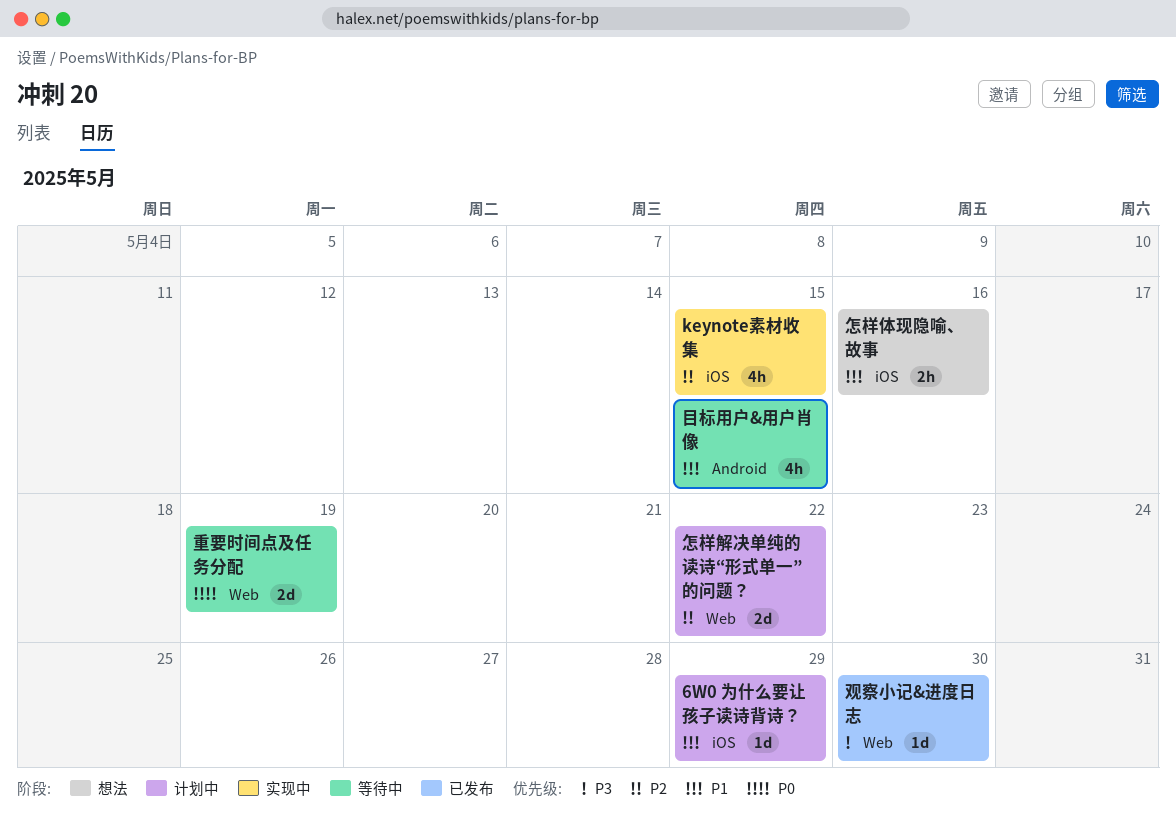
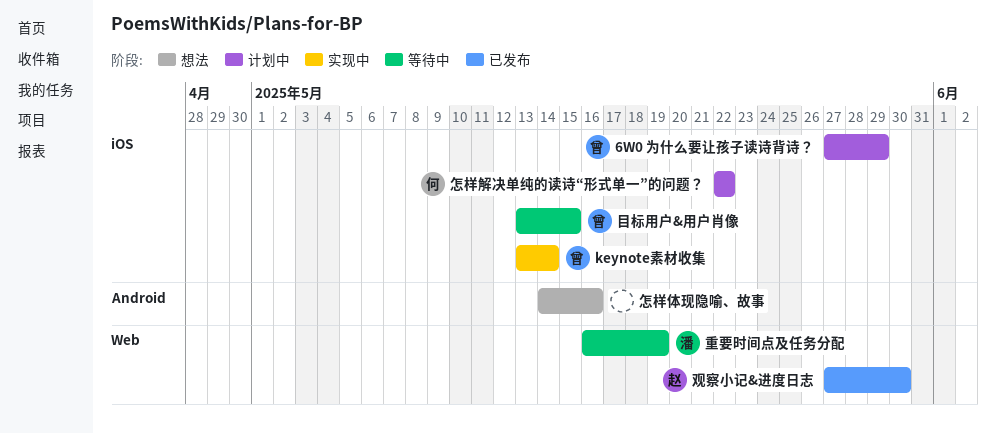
keynote素材收集, due: May 15 -> May 14
怎样体现隐喻、故事, label: iOS -> Android
怎样解决单纯的读诗“形式单一”的问题？, label: Web -> iOS
目标用户&用户肖像, label: Android -> iOS

